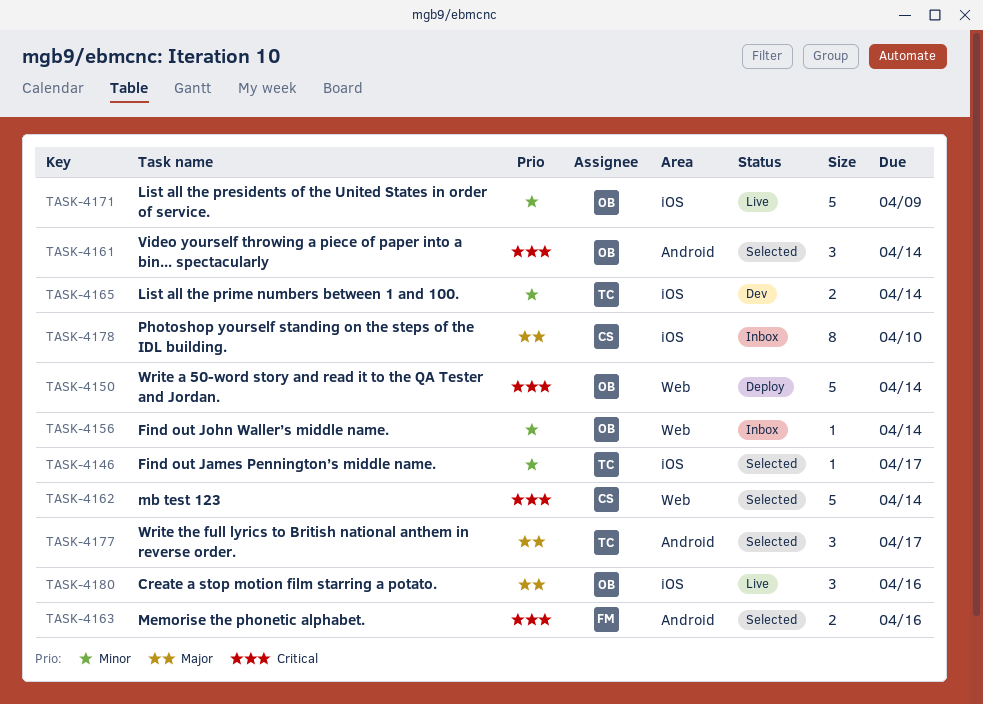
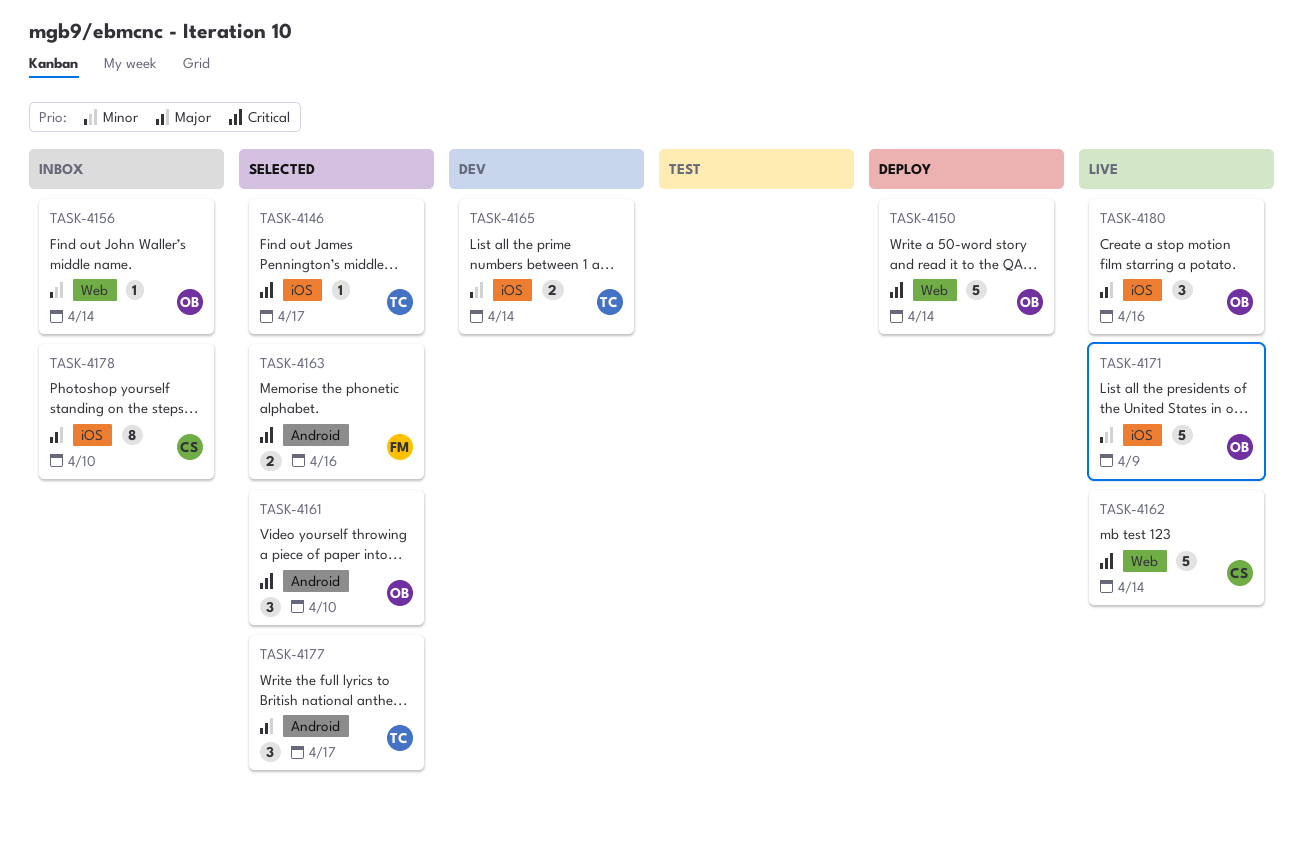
TASK-4146, priority: Minor -> Critical
TASK-4161, due: Apr 14 -> Apr 10
TASK-4162, status: Selected -> Live

